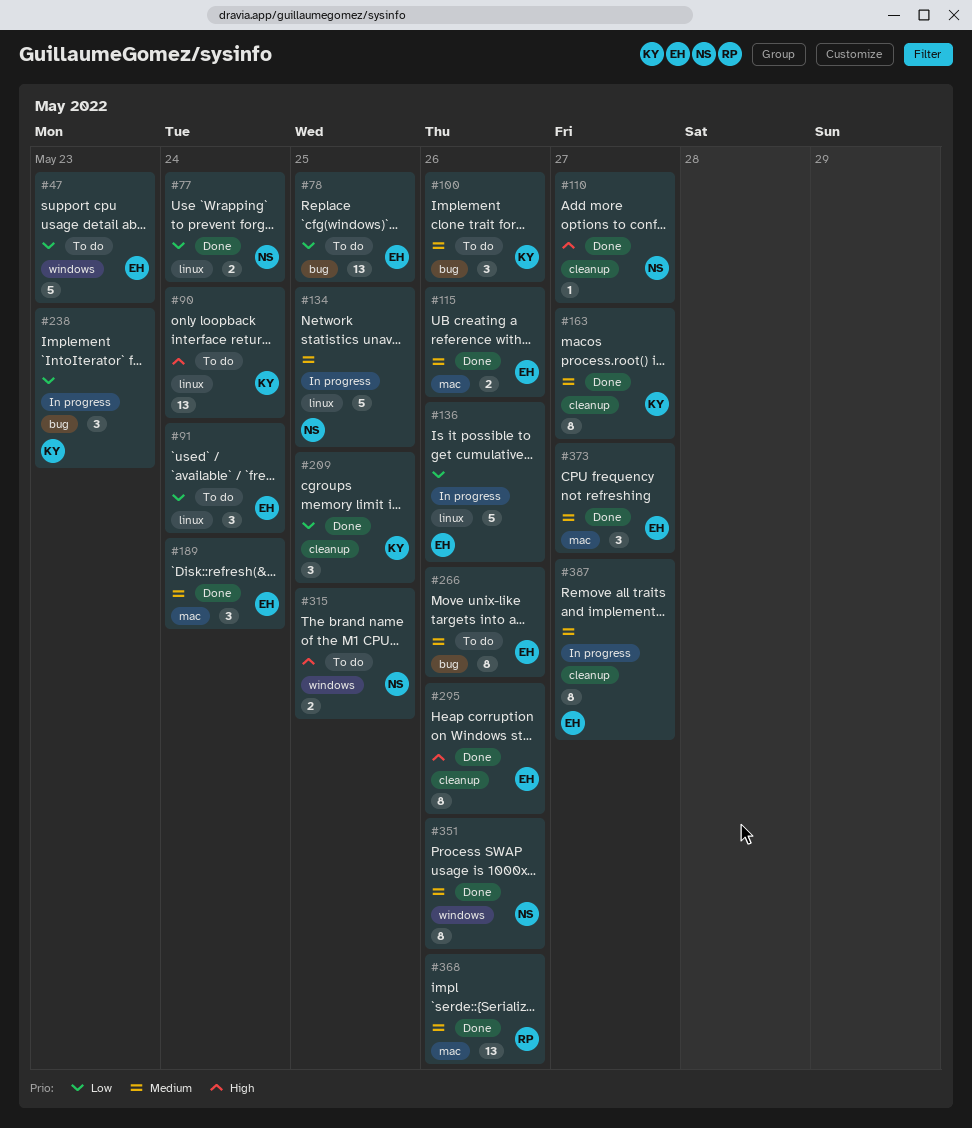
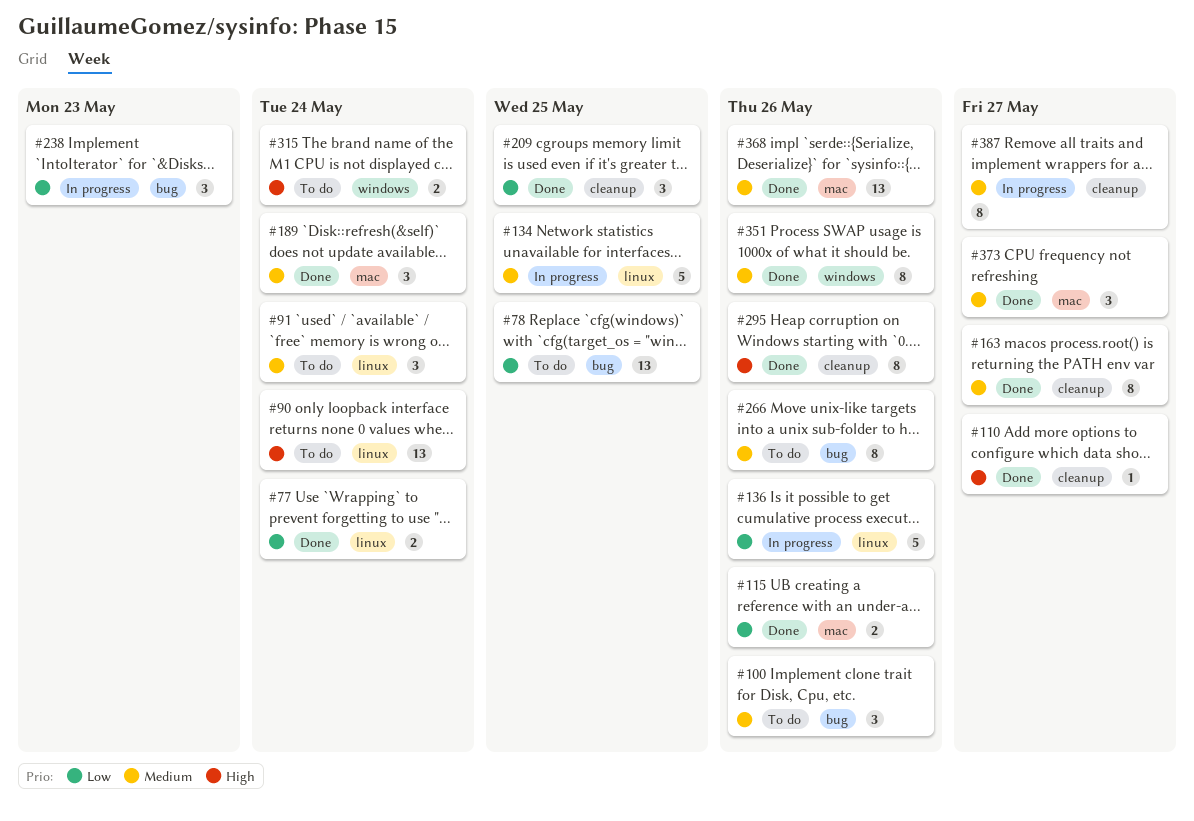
#47: present -> none
#91, priority: Low -> Medium
#115, priority: Medium -> Low
#315, due: May 25 -> May 24

